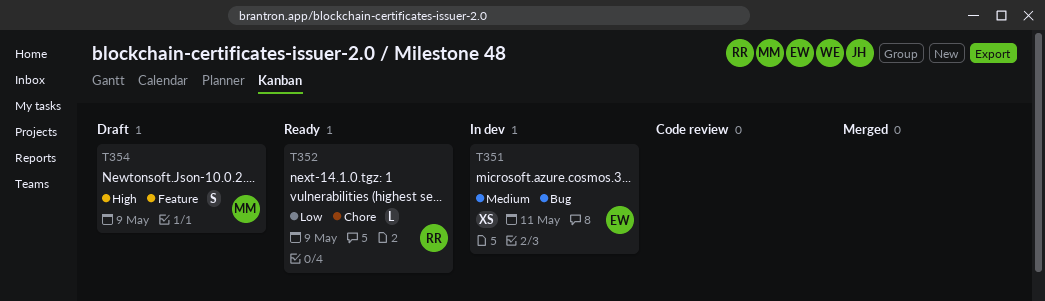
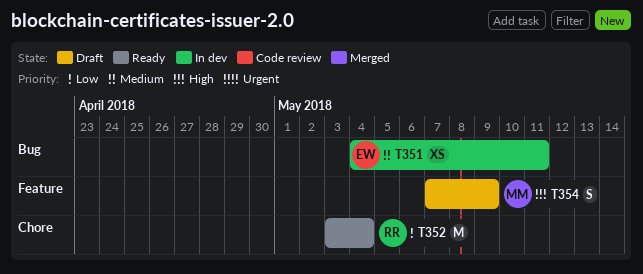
T352, estimate: L -> M
T352, due: May 9 -> May 4

